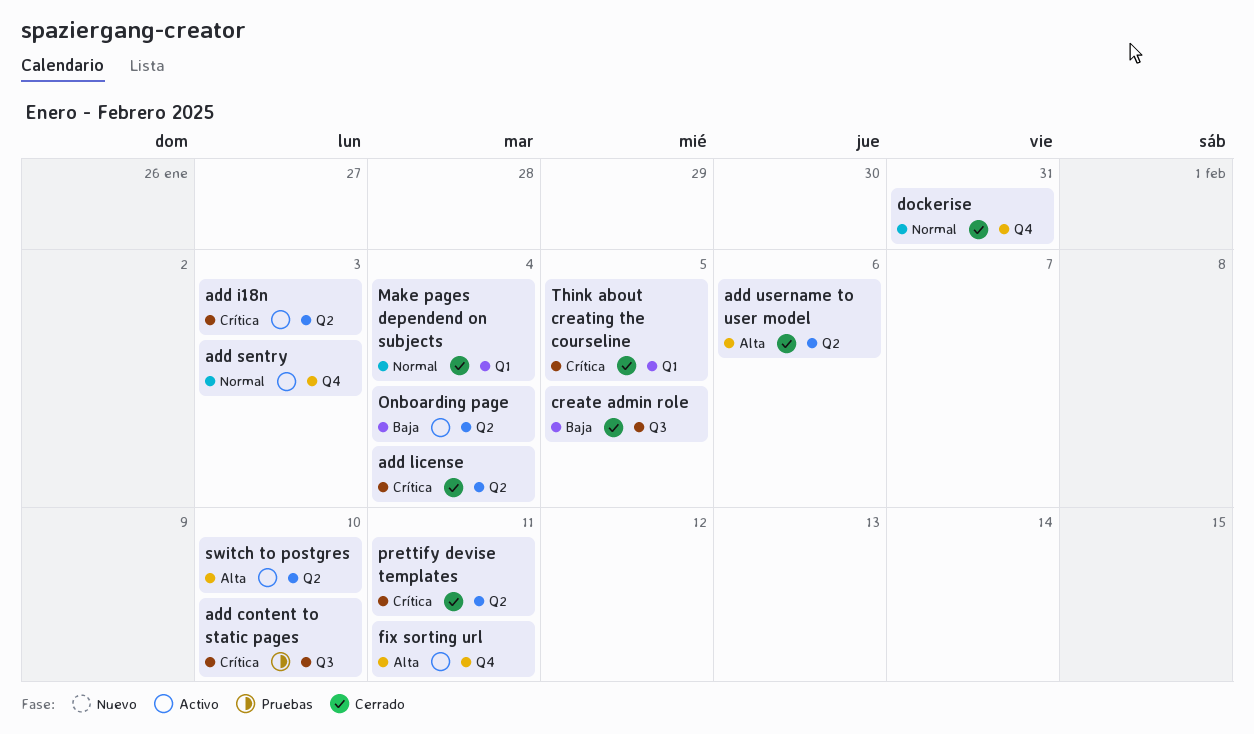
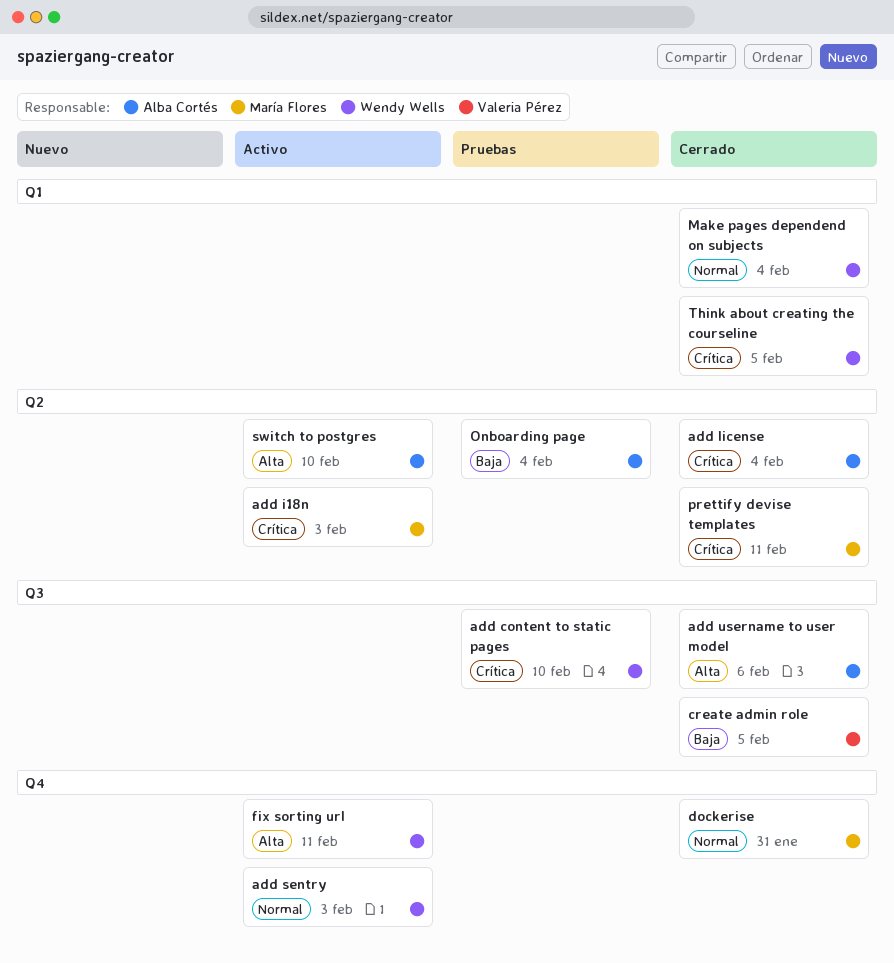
add username to user model, label: Q2 -> Q3
Onboarding page, status: Activo -> Pruebas

